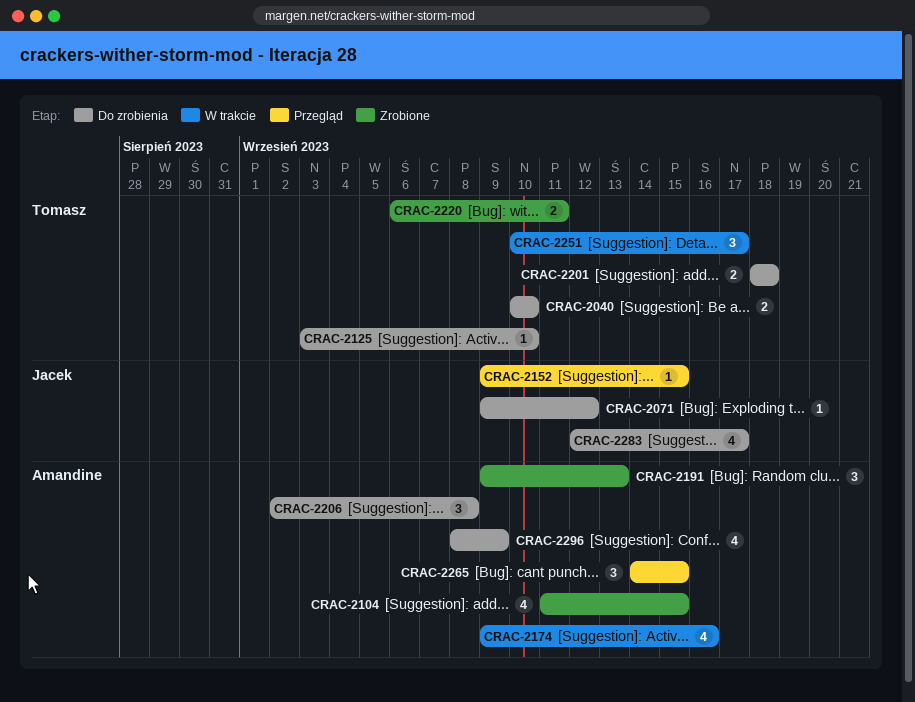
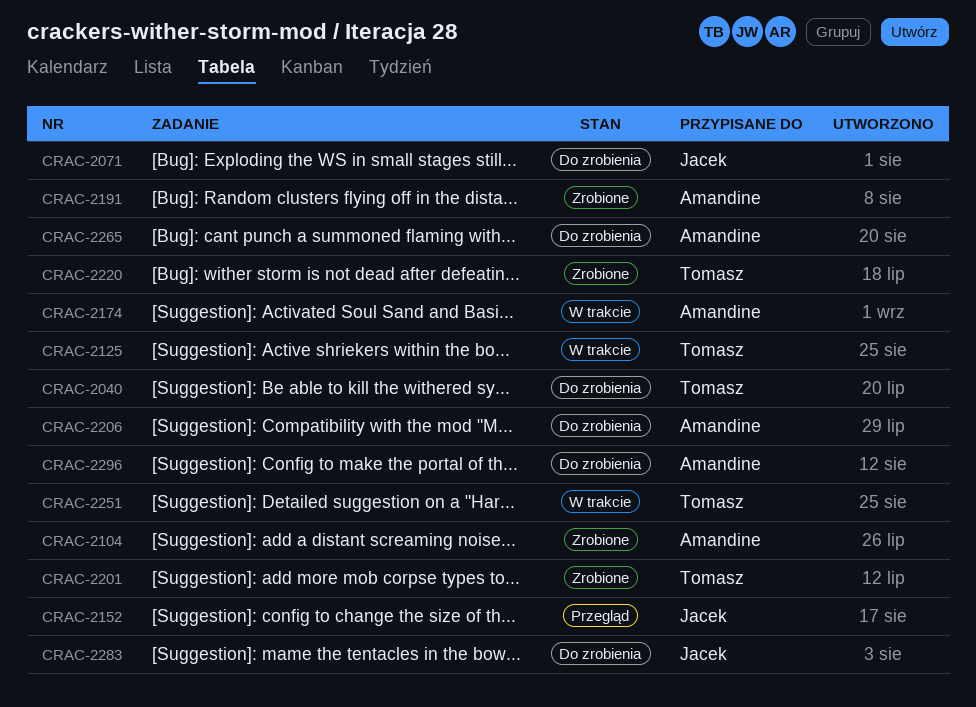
CRAC-2125, status: Do zrobienia -> W trakcie
CRAC-2201, status: Do zrobienia -> Zrobione
CRAC-2265, status: Przegląd -> Do zrobienia

